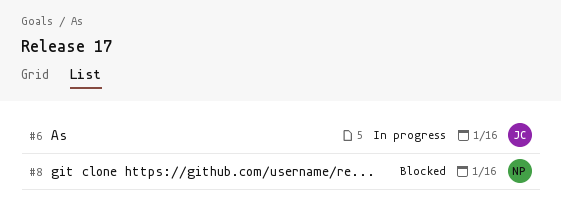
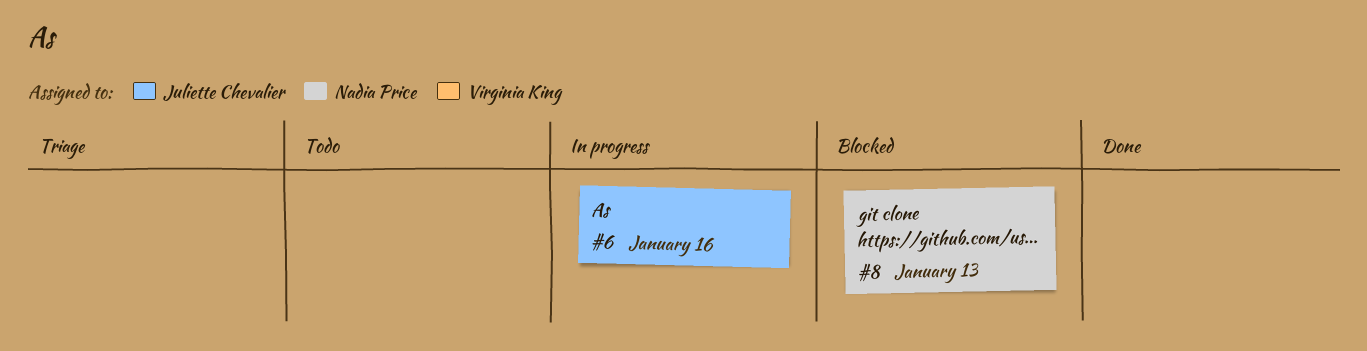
#8, due: Jan 16 -> Jan 13

